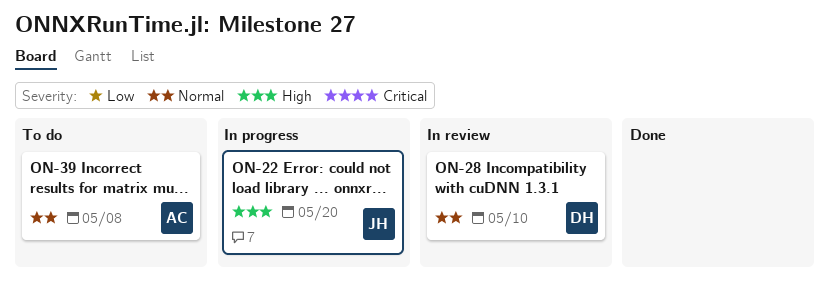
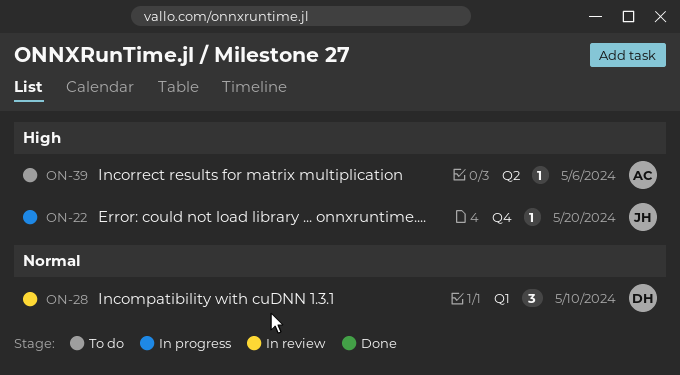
ON-39, priority: Normal -> High
ON-39, due: May 8 -> May 6

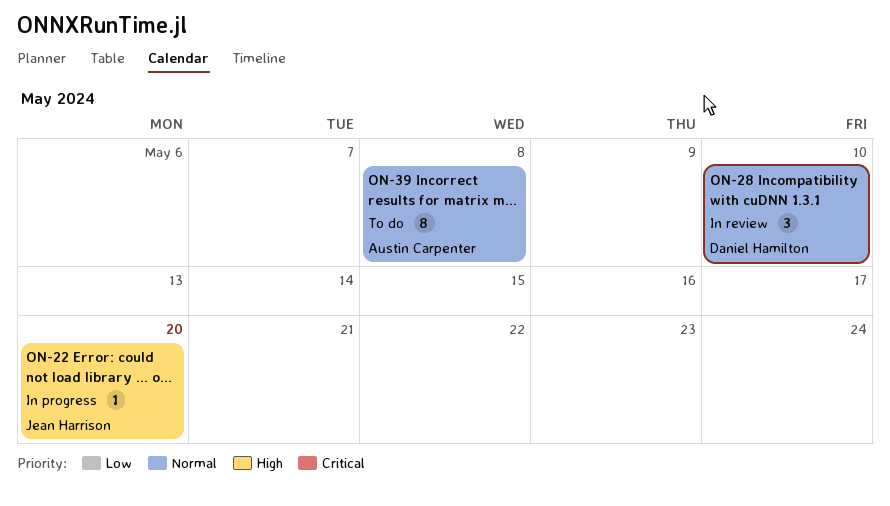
ON-39, priority: High -> Normal
ON-39, estimate: 1 -> 8
ON-39, due: May 6 -> May 8

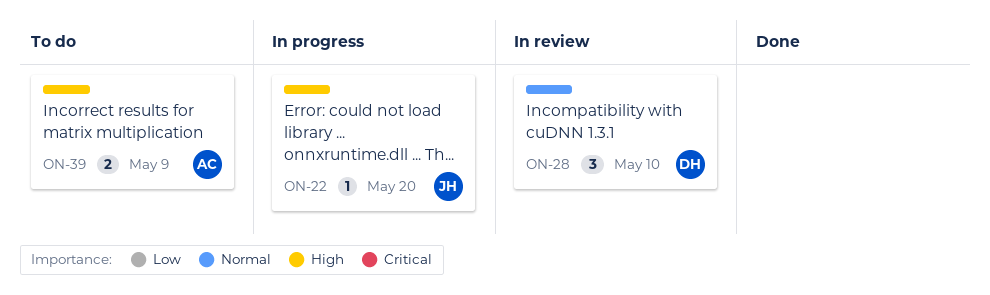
ON-39, priority: Normal -> High
ON-39, estimate: 8 -> 2
ON-39, due: May 8 -> May 9

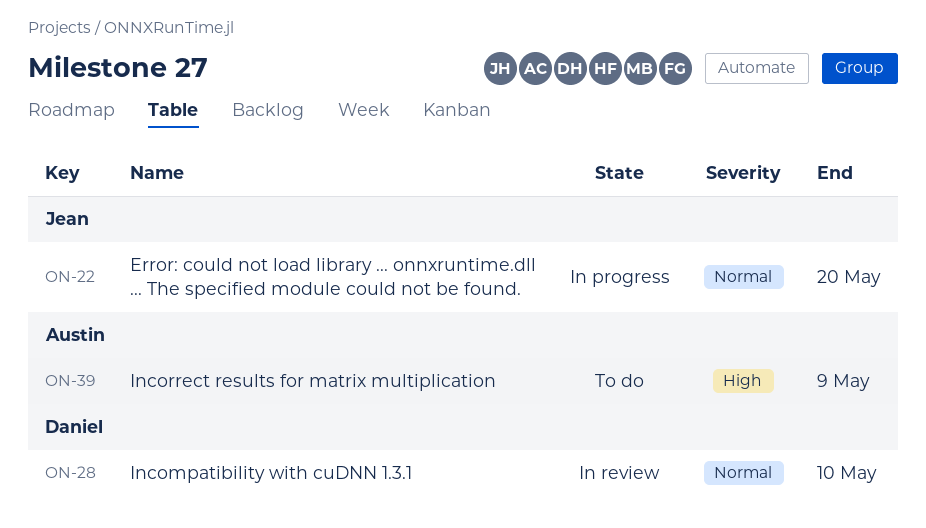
ON-22, priority: High -> Normal

